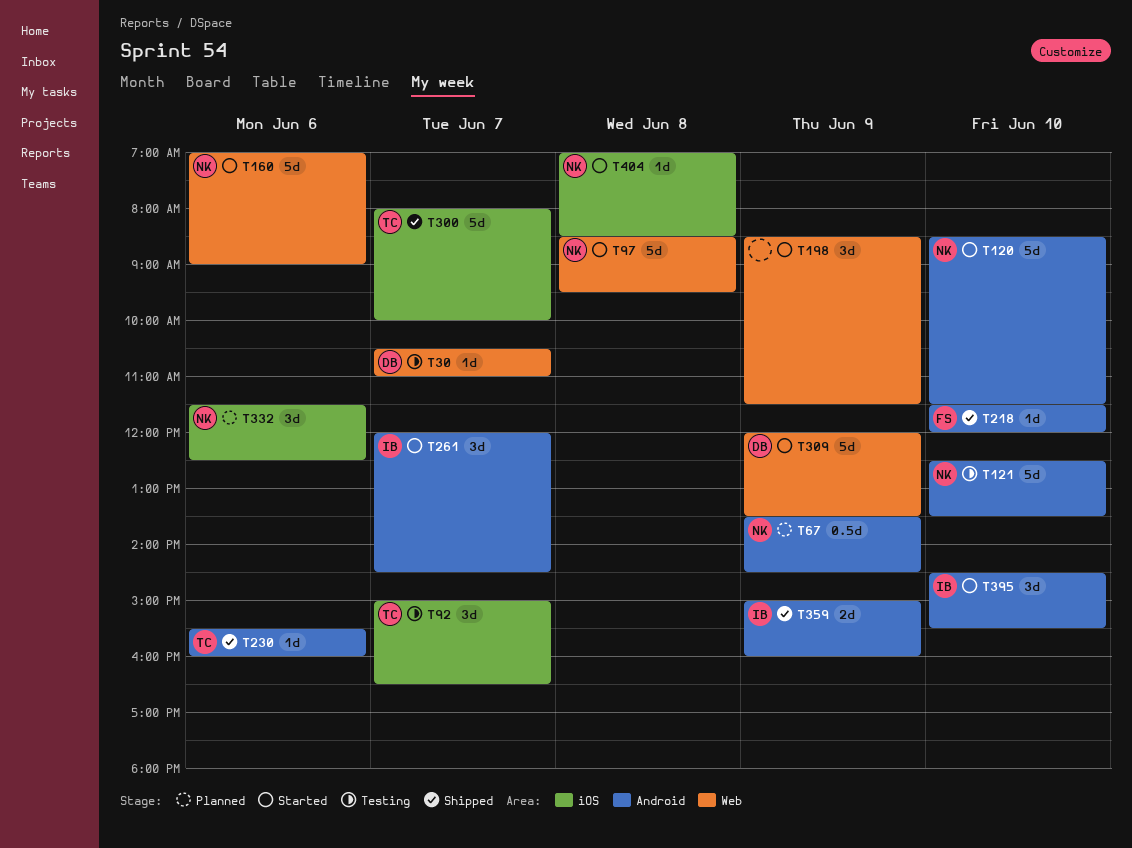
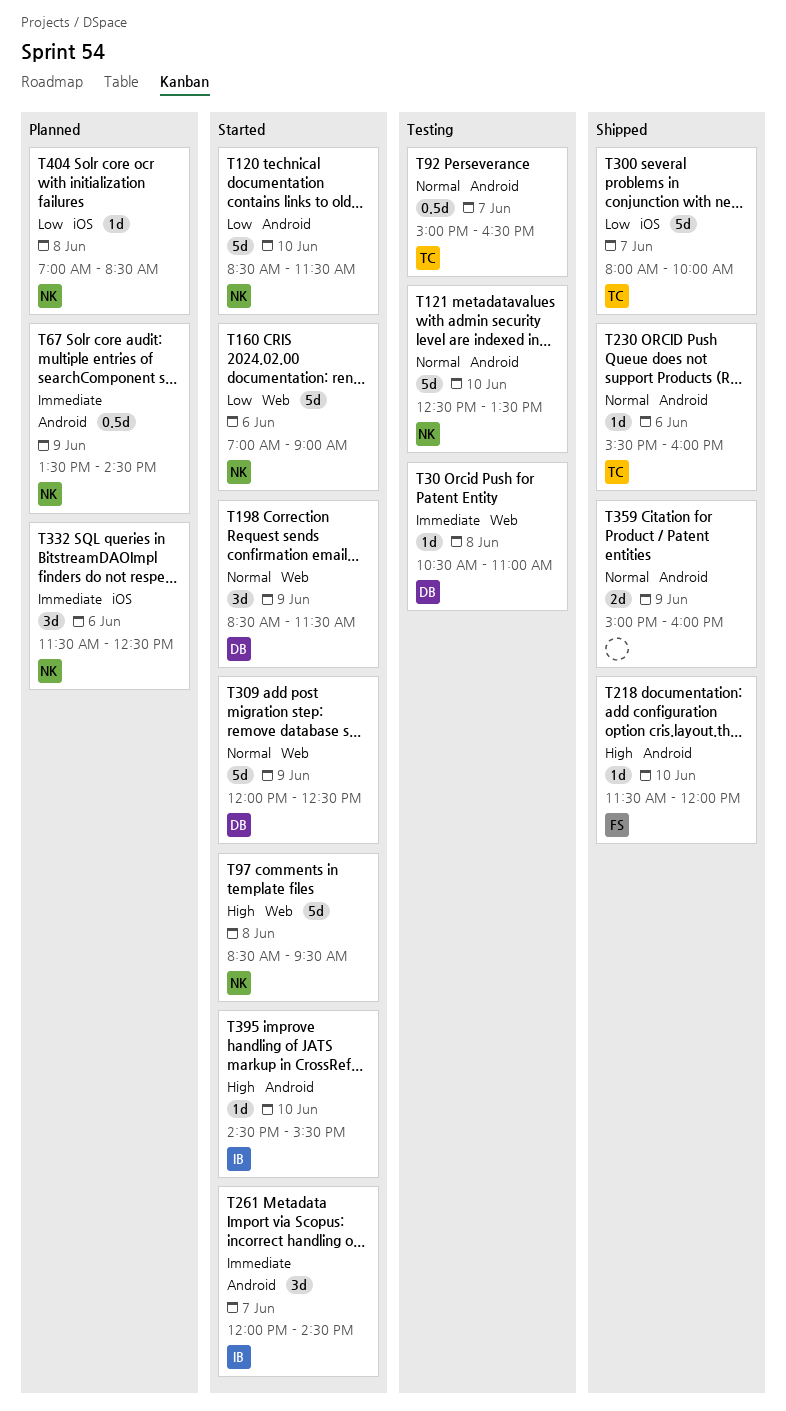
T30, day: Jun 7 -> Jun 8
T92, label: iOS -> Android
T92, estimate: 3d -> 0.5d
T198, owner: none -> DB
T309, ends: 13:30 -> 12:30
T359, owner: IB -> none
T395, estimate: 3d -> 1d
T404, status: Started -> Planned

